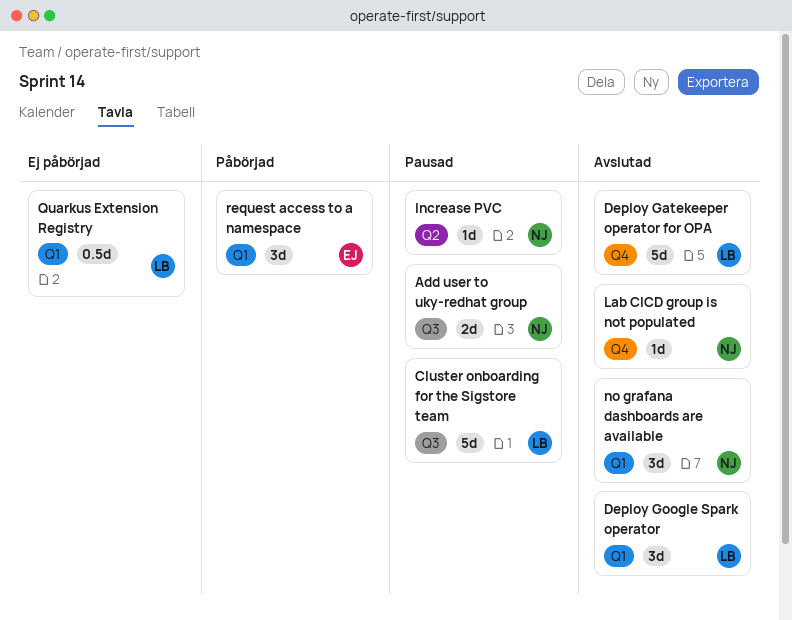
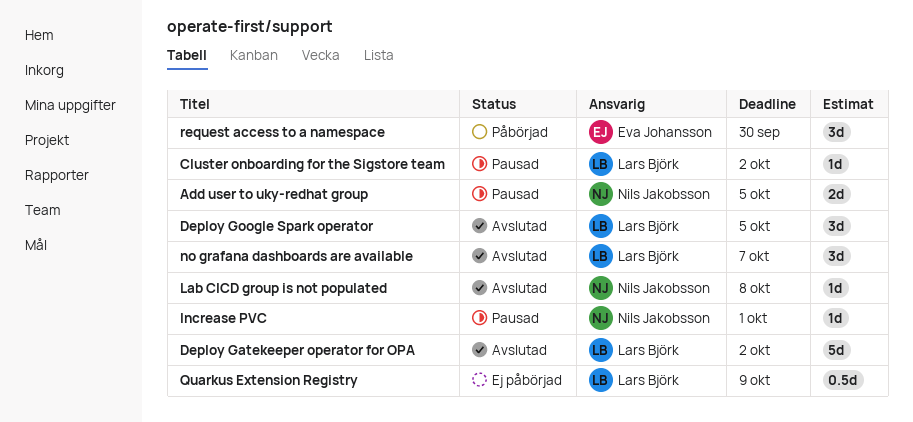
Cluster onboarding for the Sigstore team, estimate: 5d -> 1d
no grafana dashboards are available, owner: Nils Jakobsson -> Lars Björk

